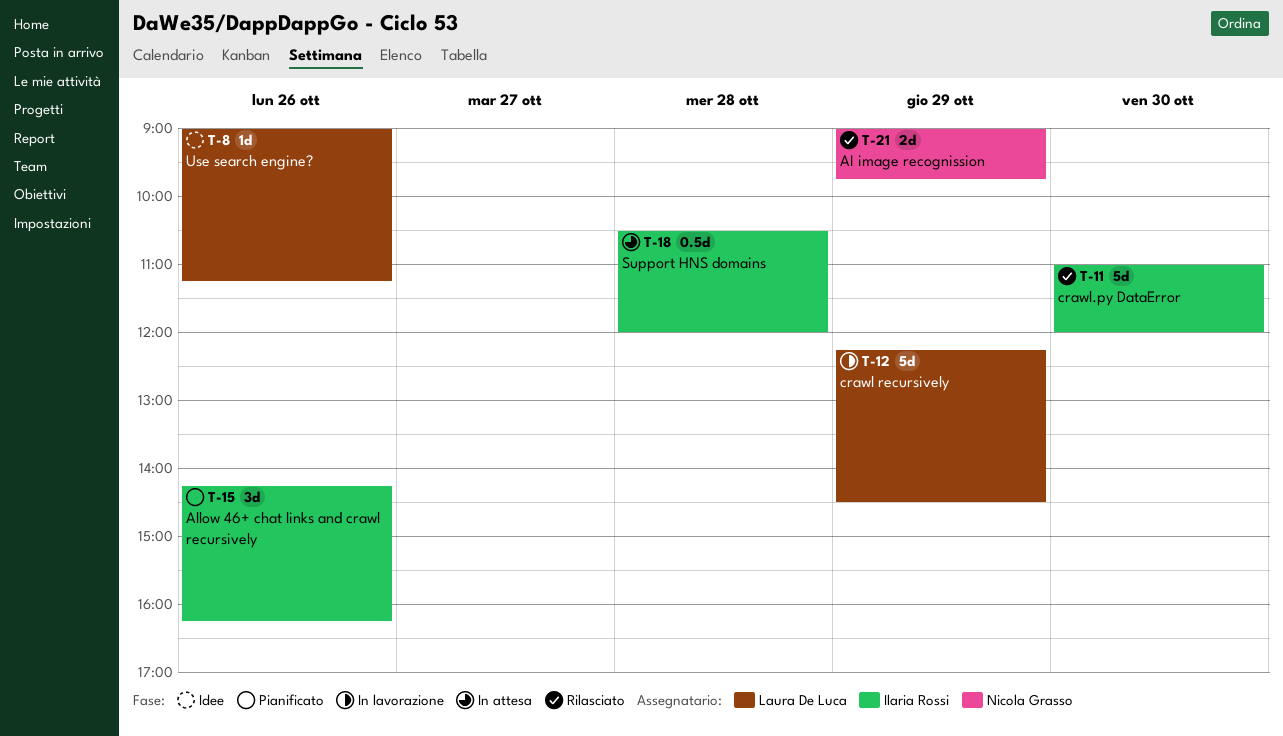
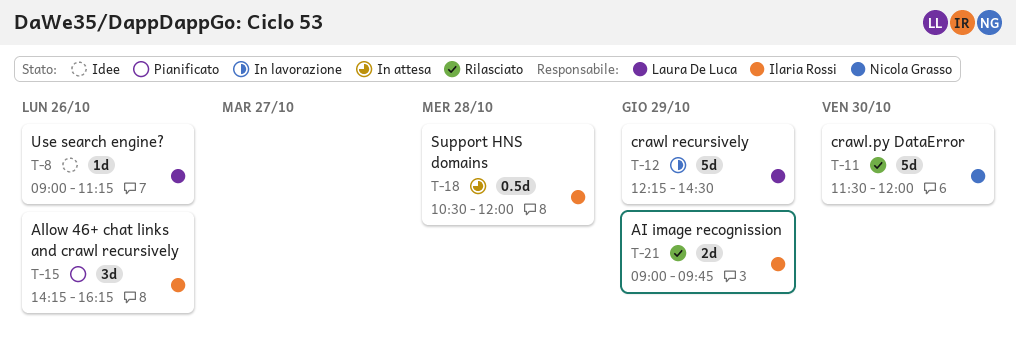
T-11, owner: Ilaria Rossi -> Nicola Grasso
T-11, begins: 11:00 -> 11:30
T-21, owner: Nicola Grasso -> Ilaria Rossi

